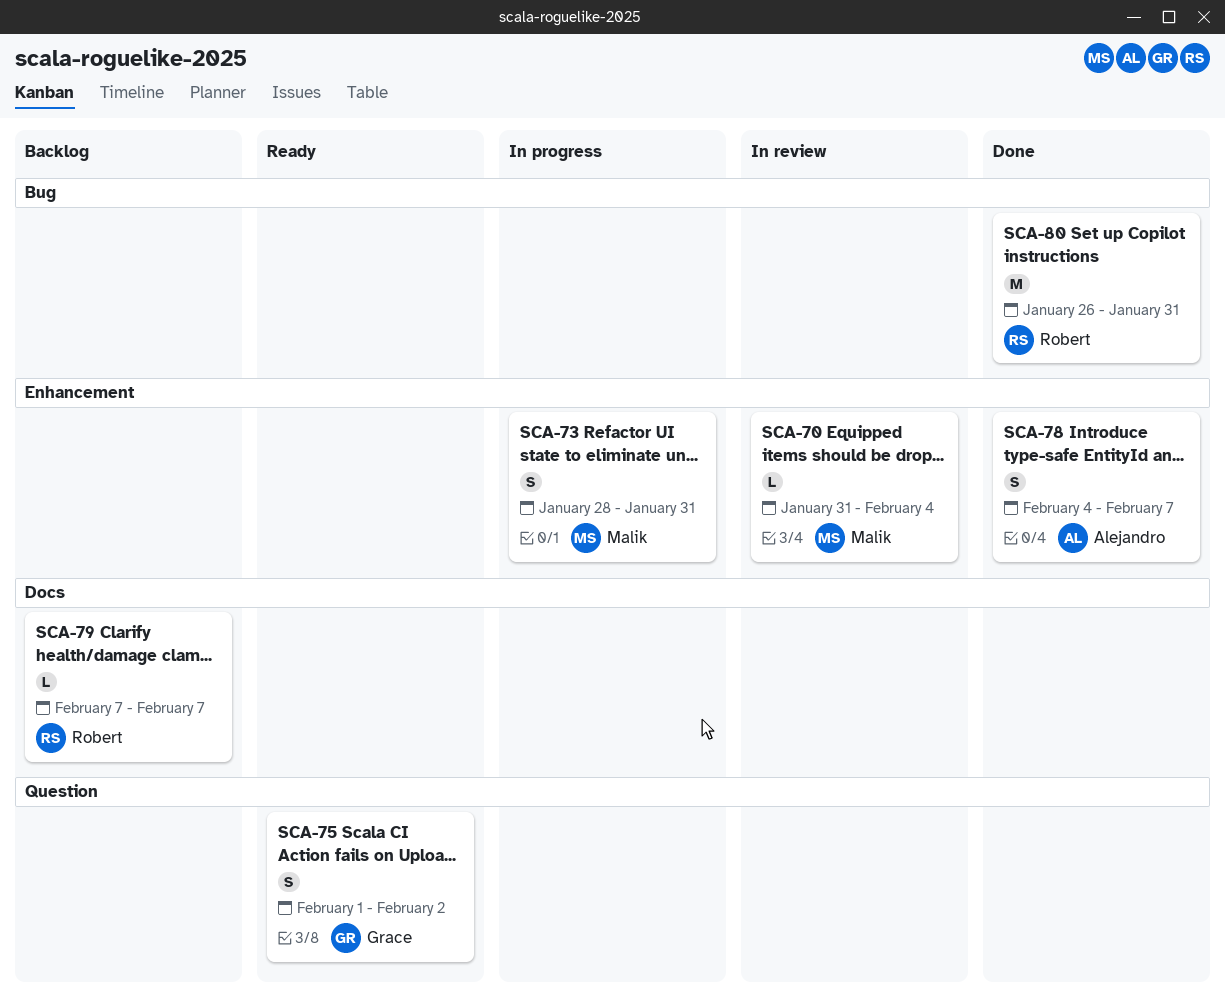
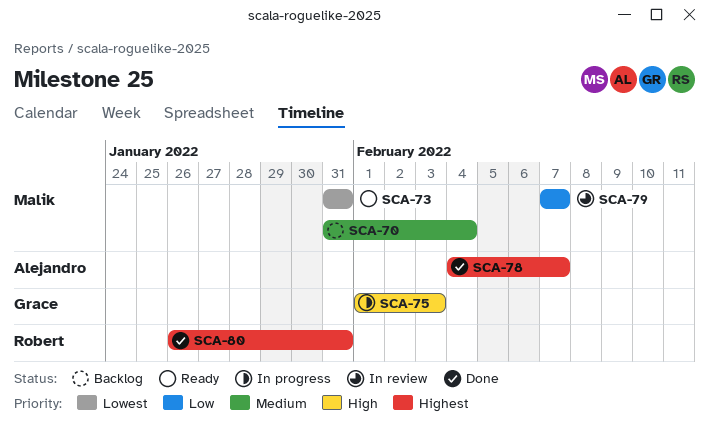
SCA-70, status: In review -> Backlog
SCA-73, status: In progress -> Ready
SCA-73, start: Jan 28 -> Jan 31
SCA-75, status: Ready -> In progress
SCA-75, due: Feb 2 -> Feb 3
SCA-79, status: Backlog -> In review
SCA-79, owner: Robert -> Malik

